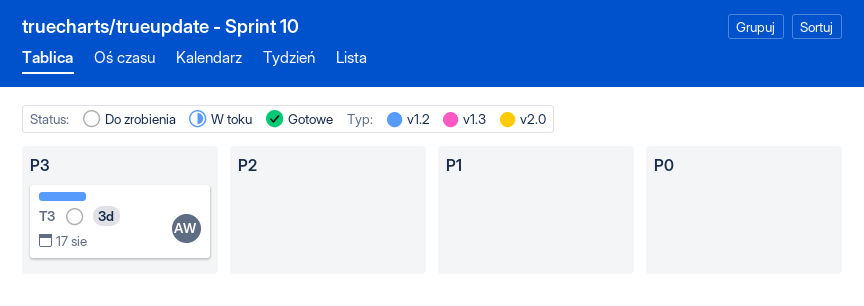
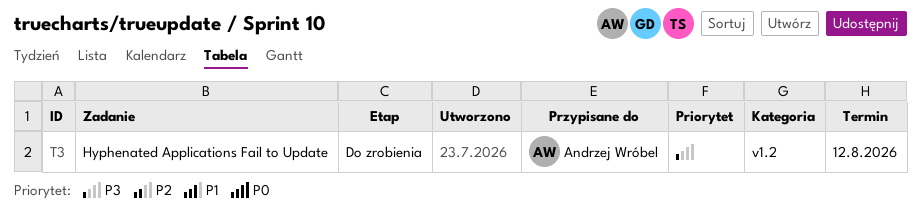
T3, due: Aug 17 -> Aug 12

